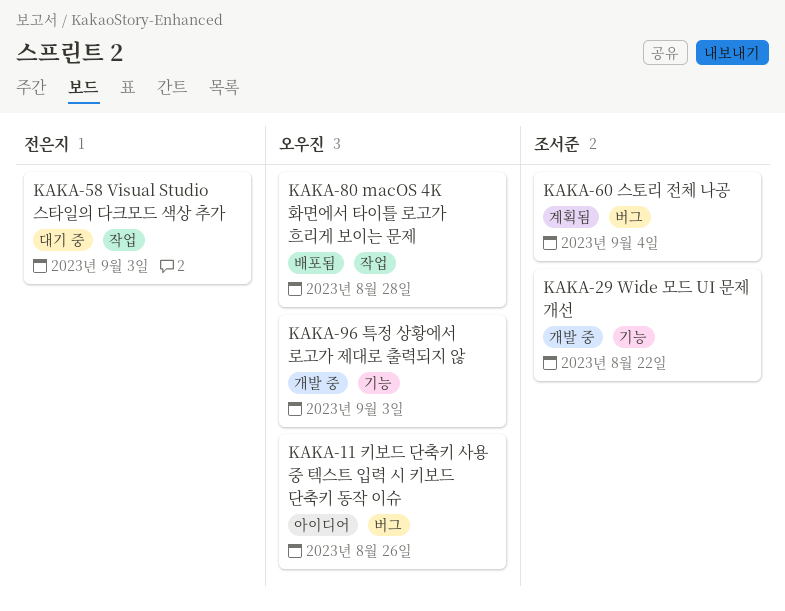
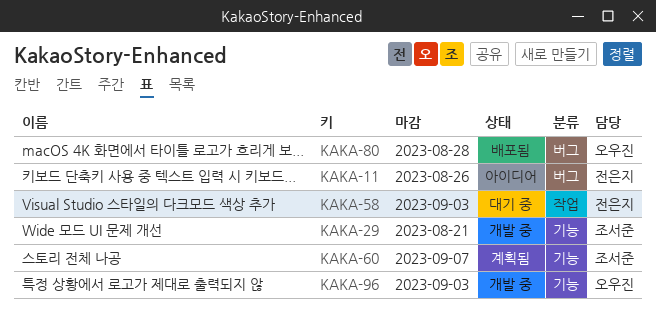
KAKA-11, owner: 오우진 -> 전은지
KAKA-29, due: Aug 22 -> Aug 21
KAKA-60, label: 버그 -> 기능
KAKA-60, due: Sep 4 -> Sep 7
KAKA-80, label: 작업 -> 버그

